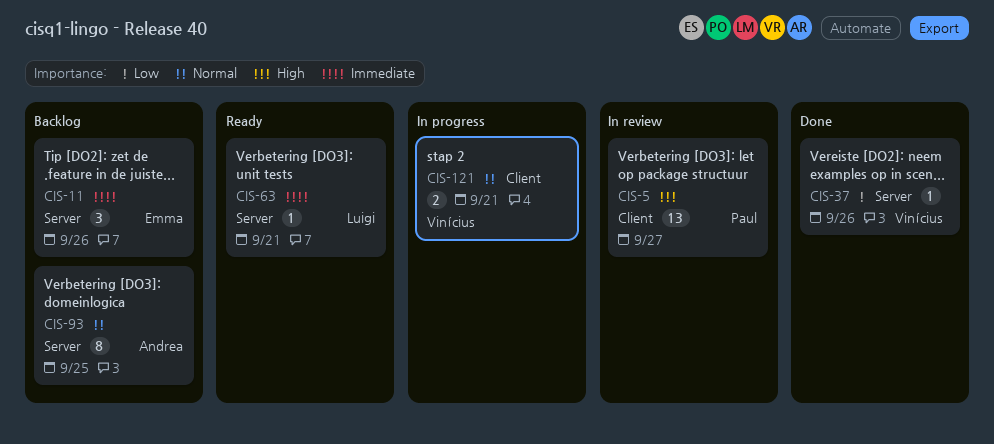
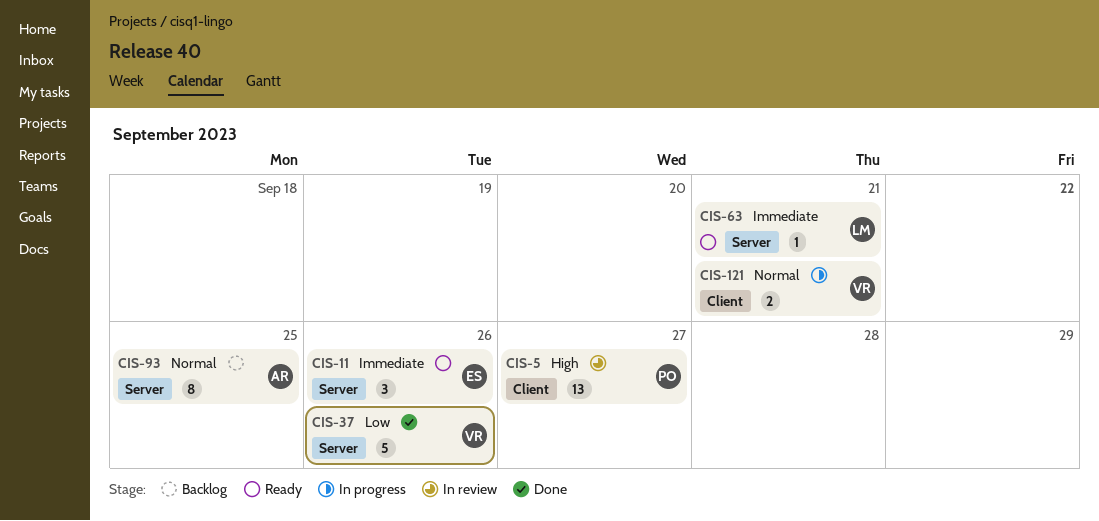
CIS-11, status: Backlog -> Ready
CIS-37, estimate: 1 -> 5

